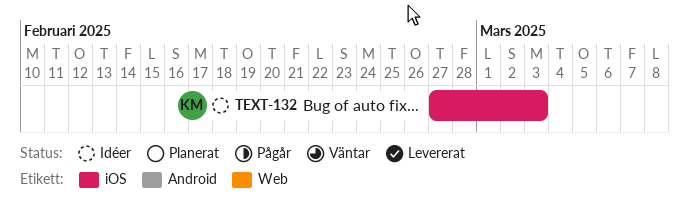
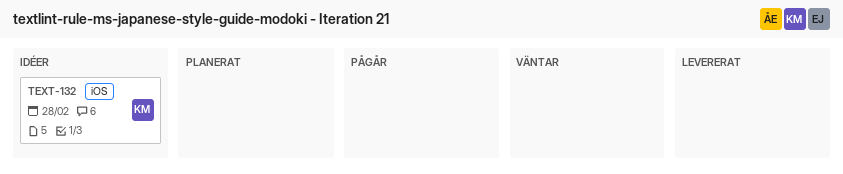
TEXT-132, due: Mar 3 -> Feb 28

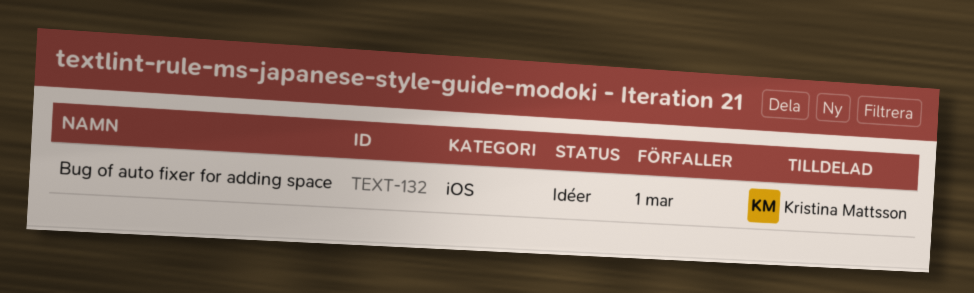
TEXT-132, due: Feb 28 -> Mar 1

